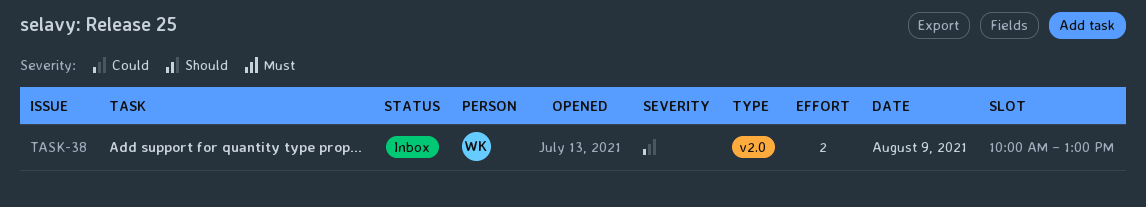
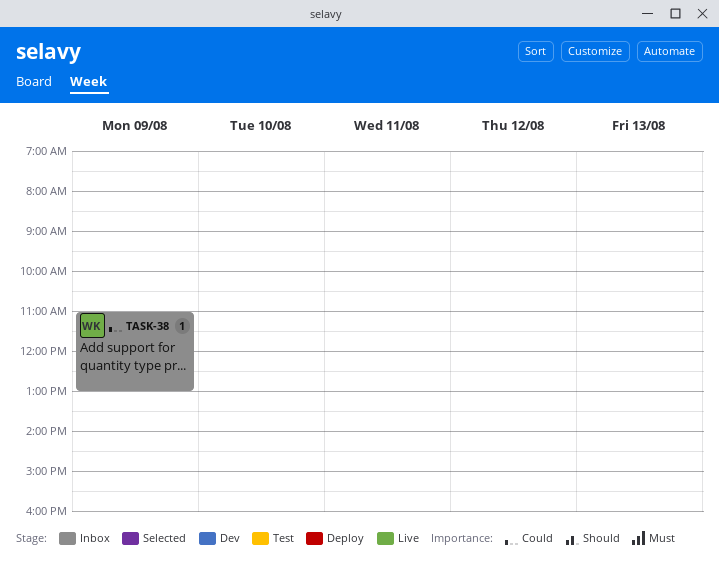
TASK-38, estimate: 2 -> 1
TASK-38, begins: 10:00 -> 11:00

